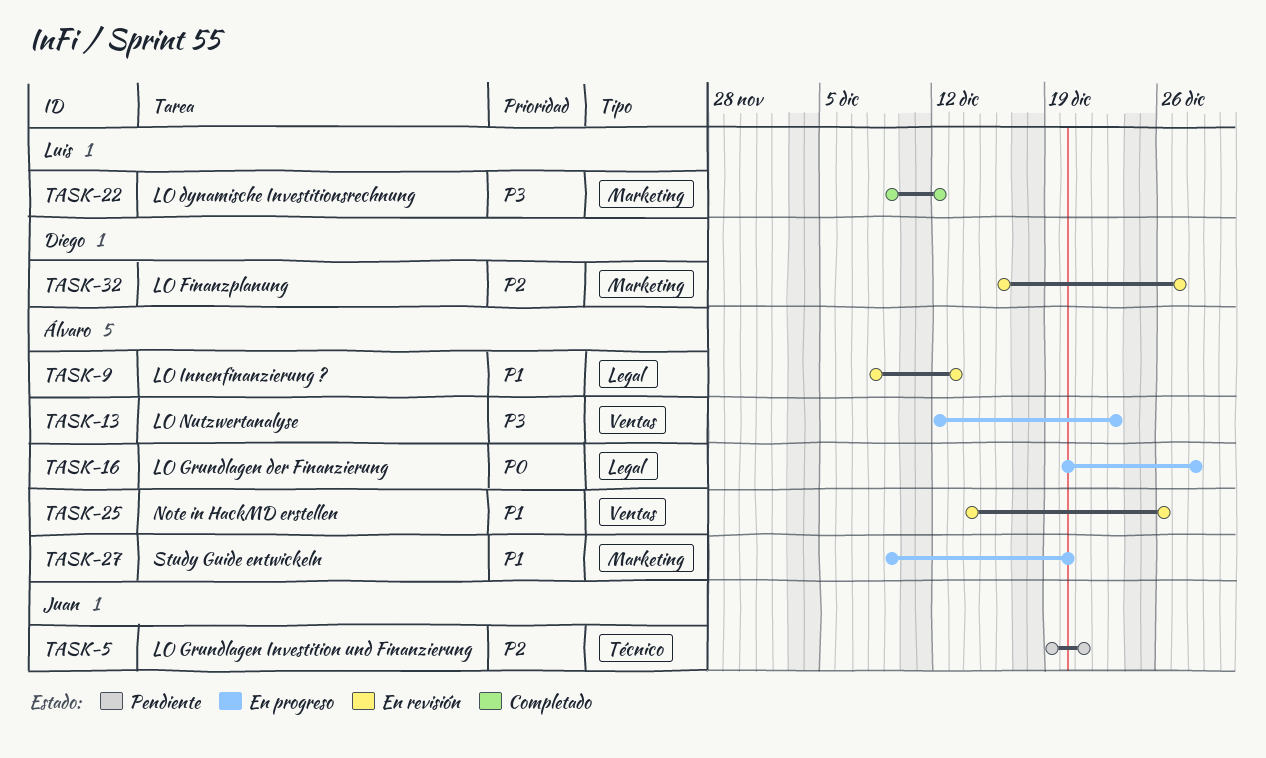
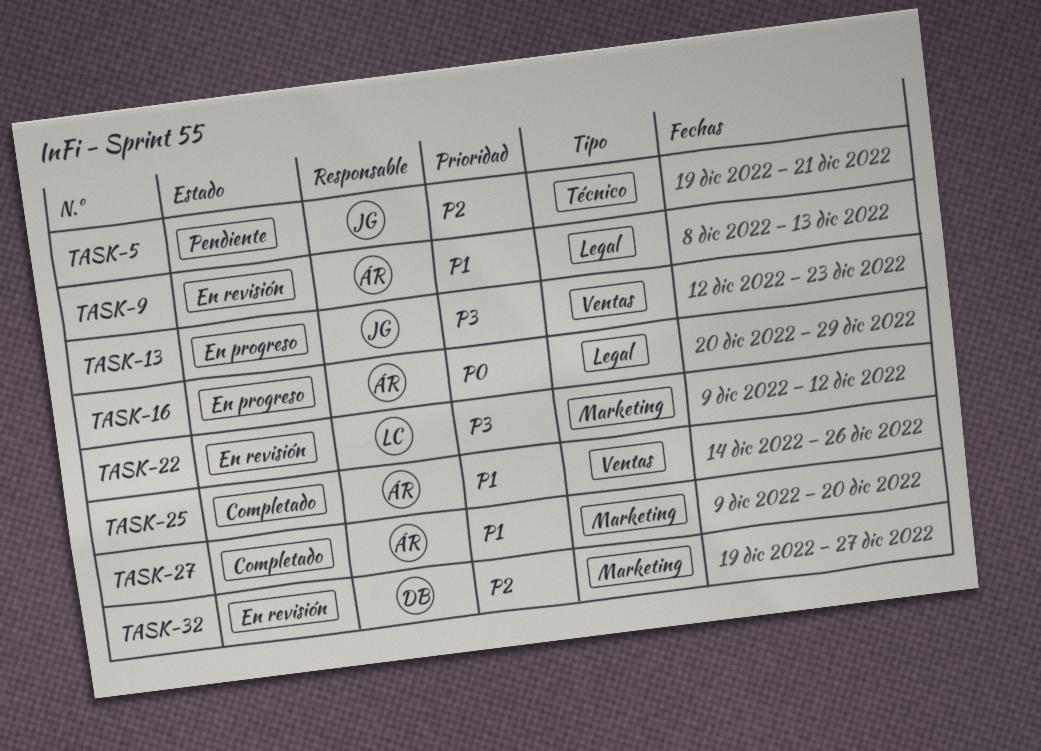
TASK-13, owner: Álvaro -> Juan
TASK-16, due: Dec 28 -> Dec 29
TASK-22, status: Completado -> En revisión
TASK-25, status: En revisión -> Completado
TASK-27, status: En progreso -> Completado
TASK-32, start: Dec 16 -> Dec 19

